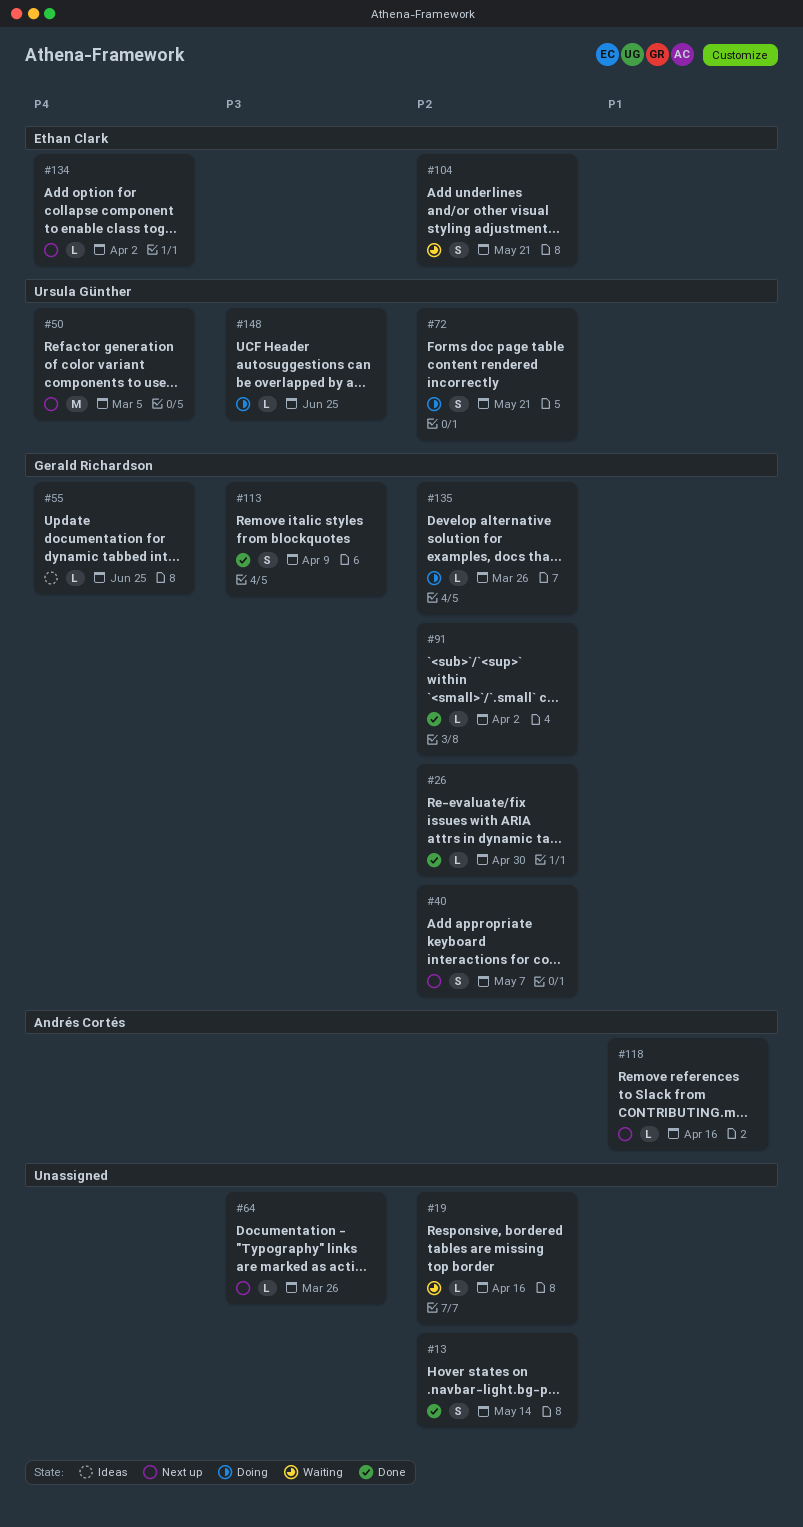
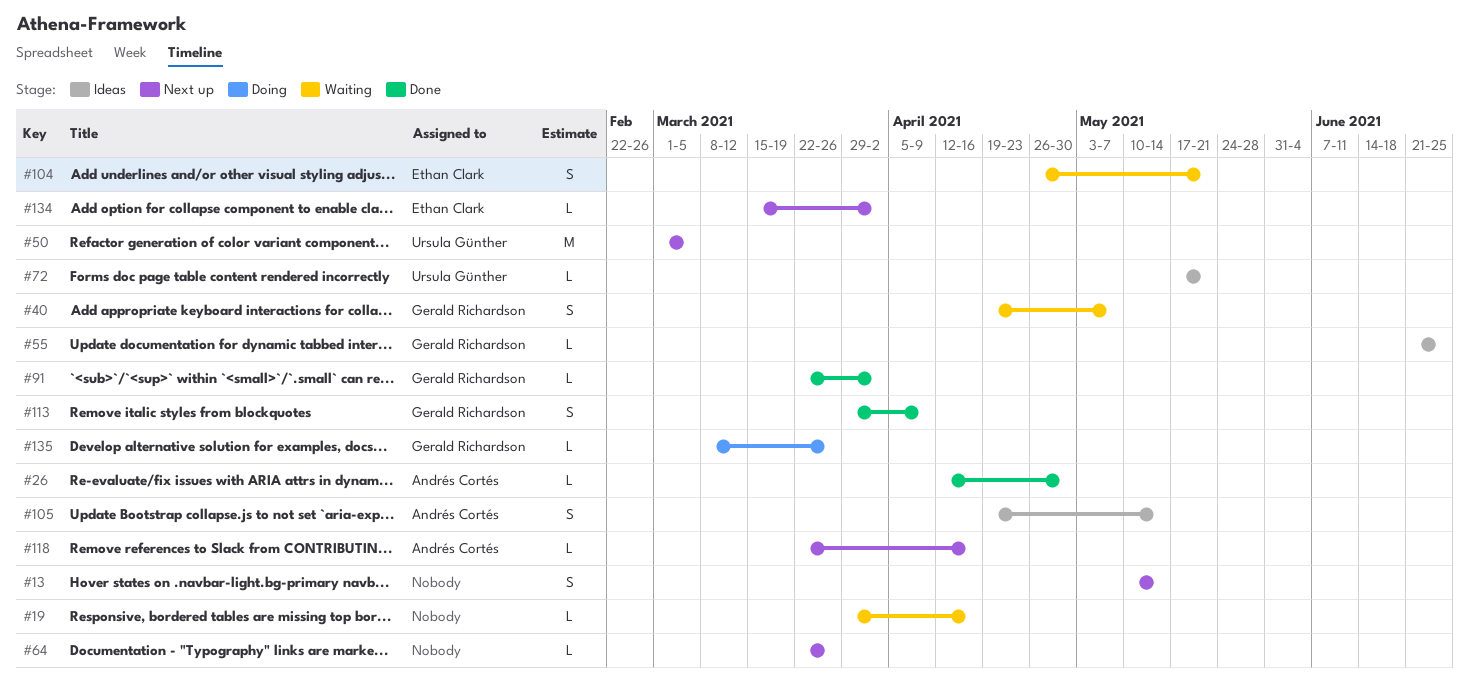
#13, status: Done -> Next up
#26, owner: Gerald Richardson -> Andrés Cortés
#40, status: Next up -> Waiting
#72, status: Doing -> Ideas
#72, estimate: S -> L
#105: none -> present
#148: present -> none

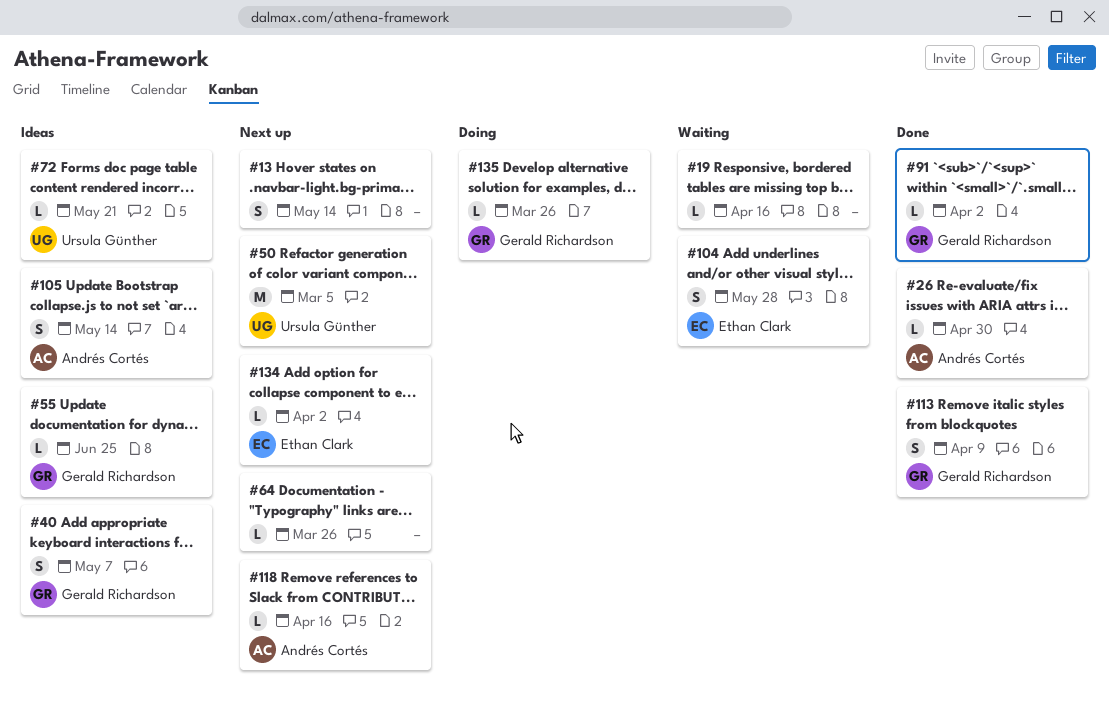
#40, status: Waiting -> Ideas
#104, due: May 21 -> May 28

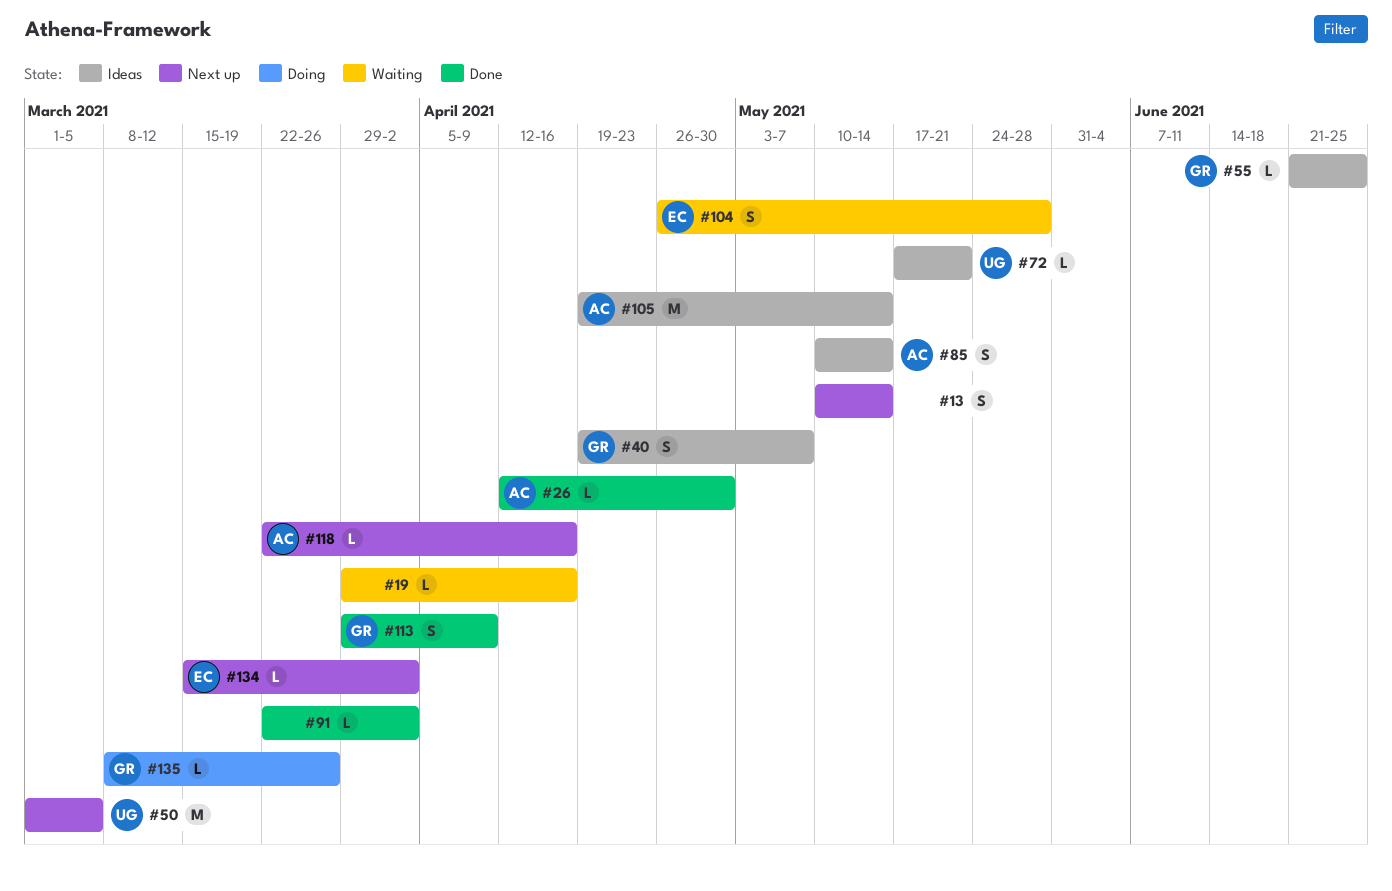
#64: present -> none
#85: none -> present
#91, owner: Gerald Richardson -> none
#105, estimate: S -> M

